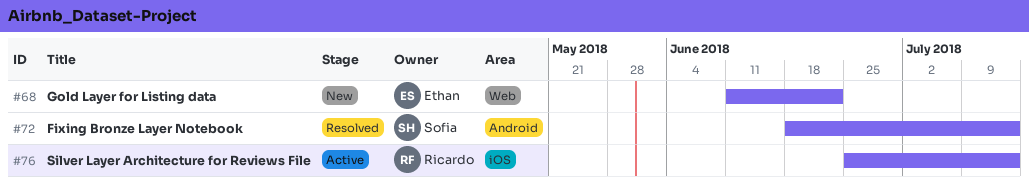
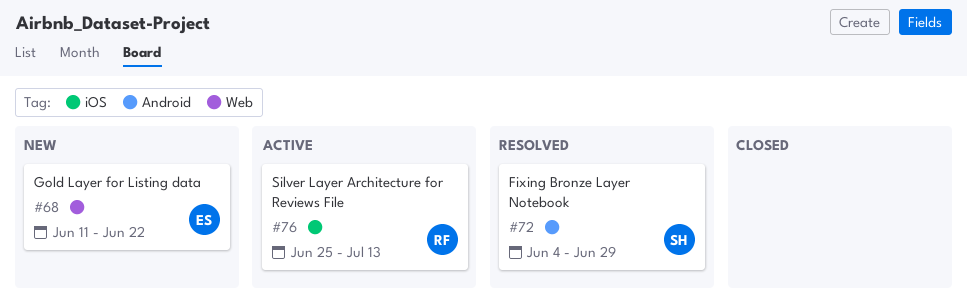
#72, start: Jun 18 -> Jun 4
#72, due: Jul 13 -> Jun 29

